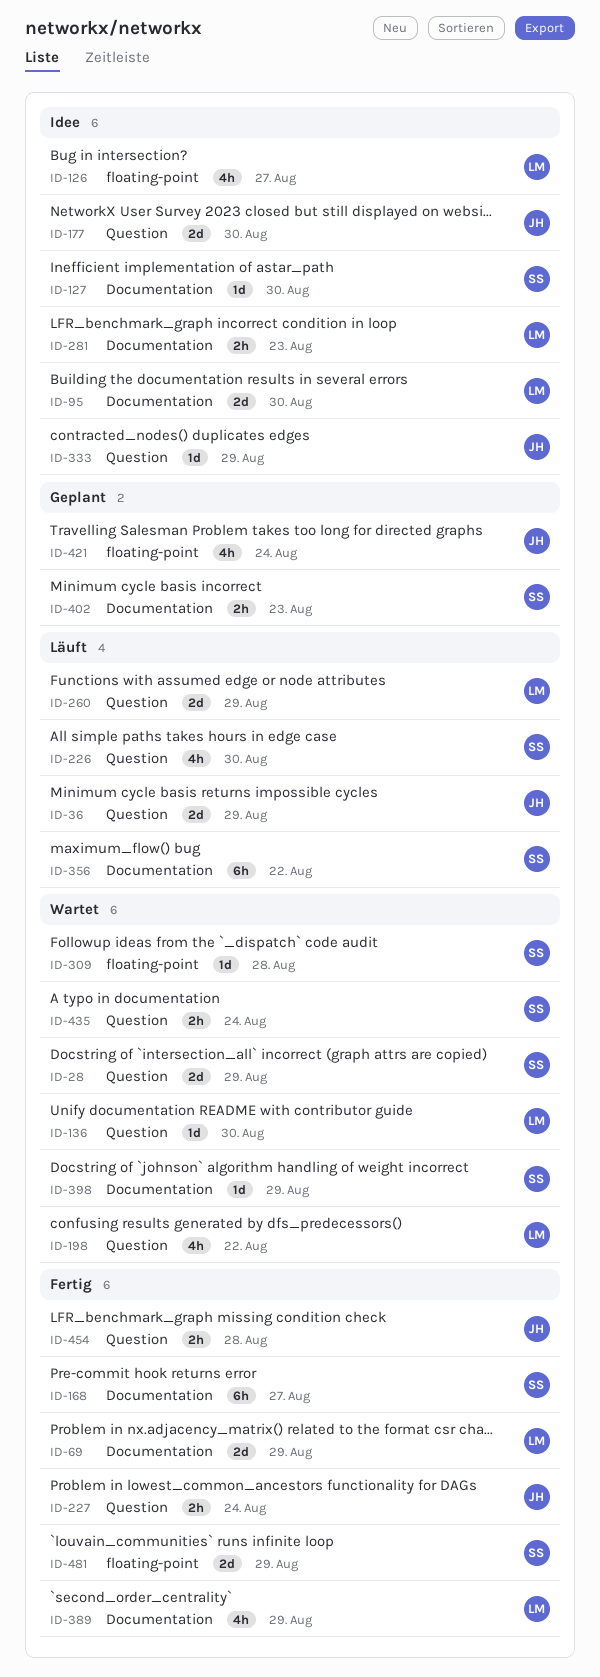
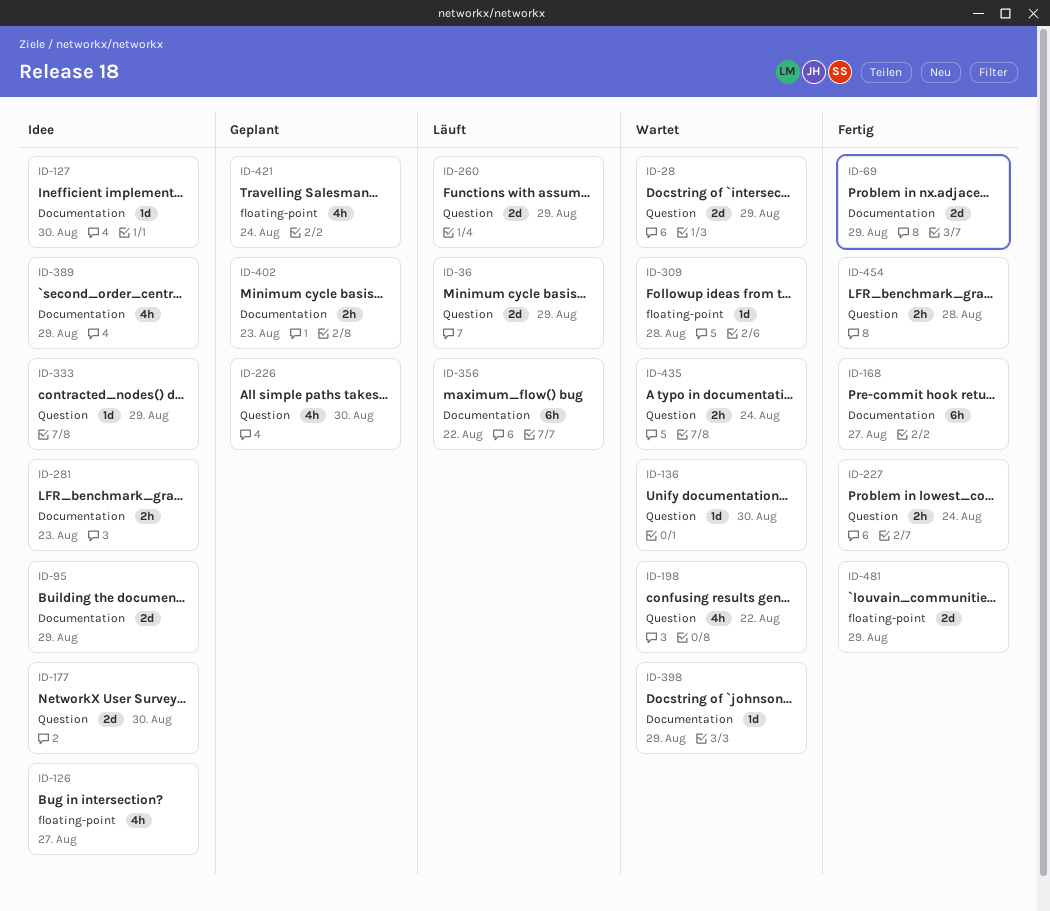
ID-95, due: Aug 30 -> Aug 29
ID-226, status: Läuft -> Geplant
ID-389, status: Fertig -> Idee

